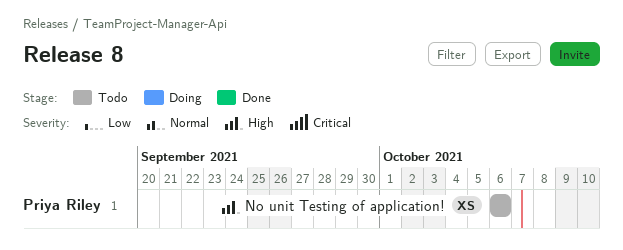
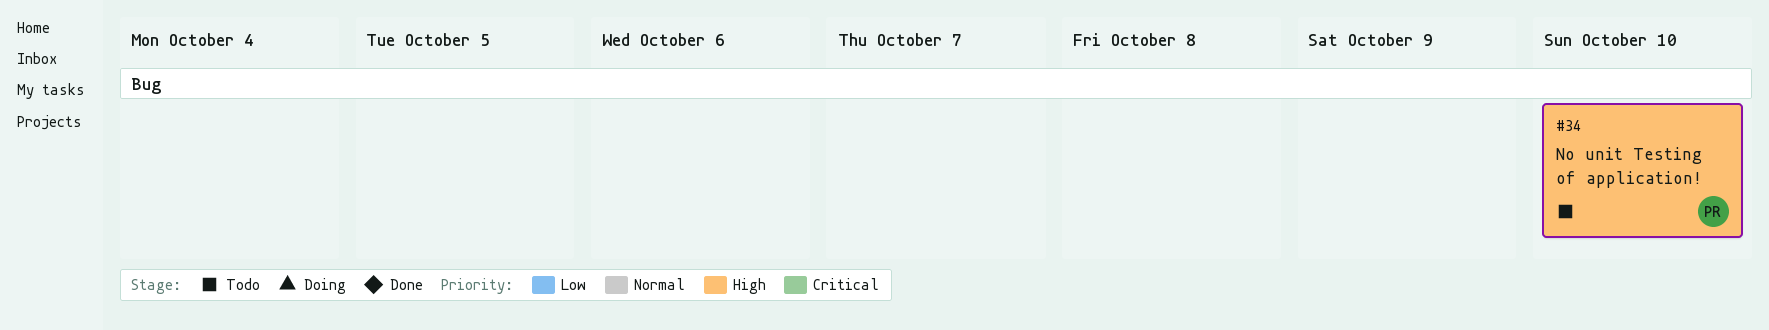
No unit Testing of application!, due: Oct 6 -> Oct 10

